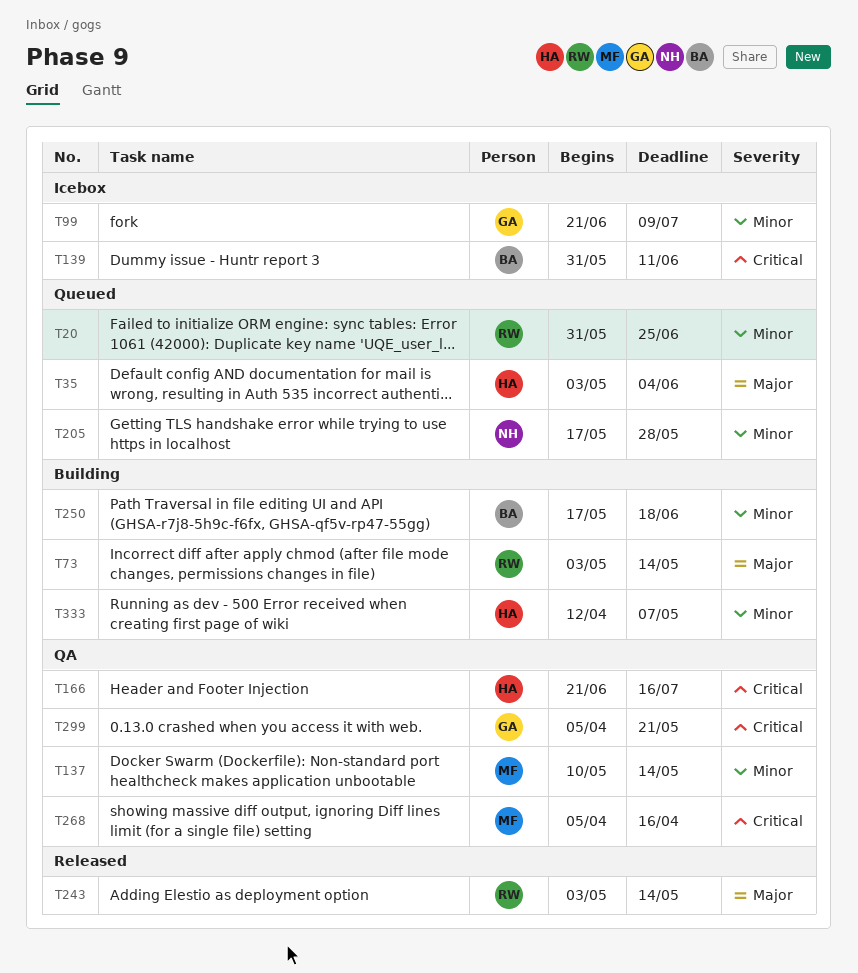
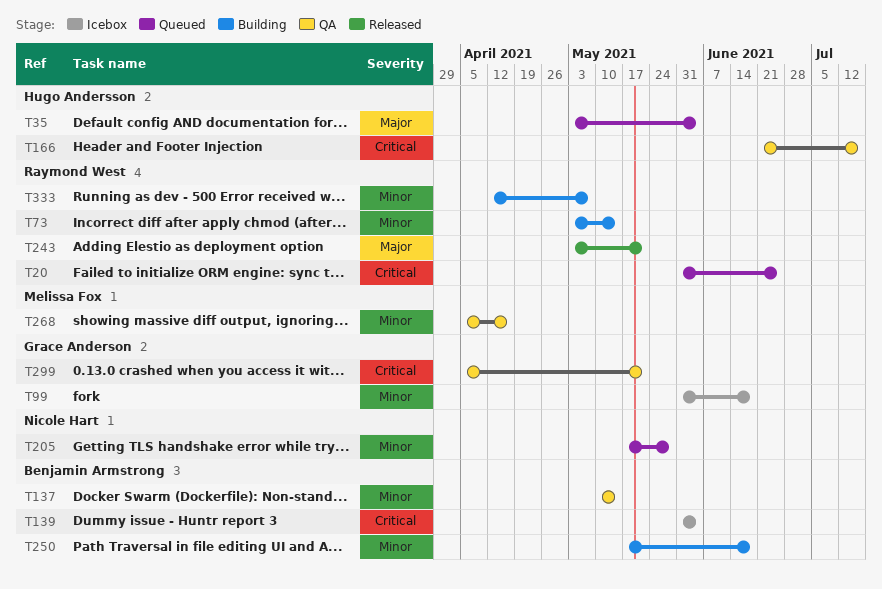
T20, priority: Minor -> Critical
T73, priority: Major -> Minor
T99, start: Jun 21 -> May 31
T99, due: Jul 9 -> Jun 18
T137, owner: Melissa Fox -> Benjamin Armstrong
T139, due: Jun 11 -> Jun 4
T243, due: May 14 -> May 21
T268, priority: Critical -> Minor
T333, owner: Hugo Andersson -> Raymond West

